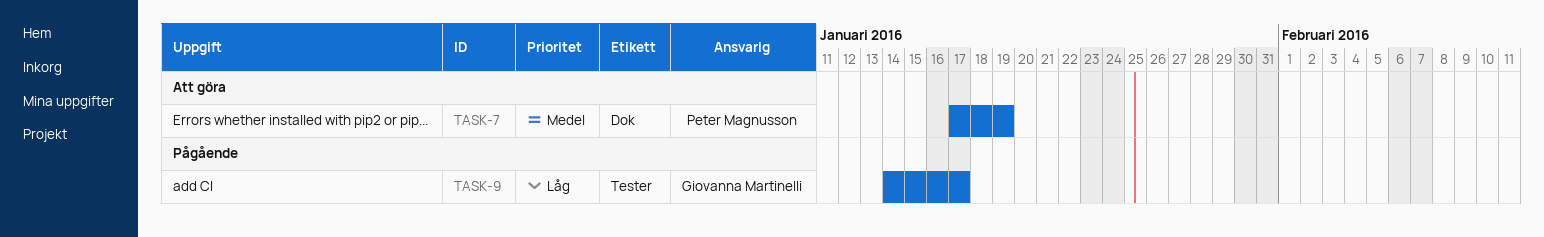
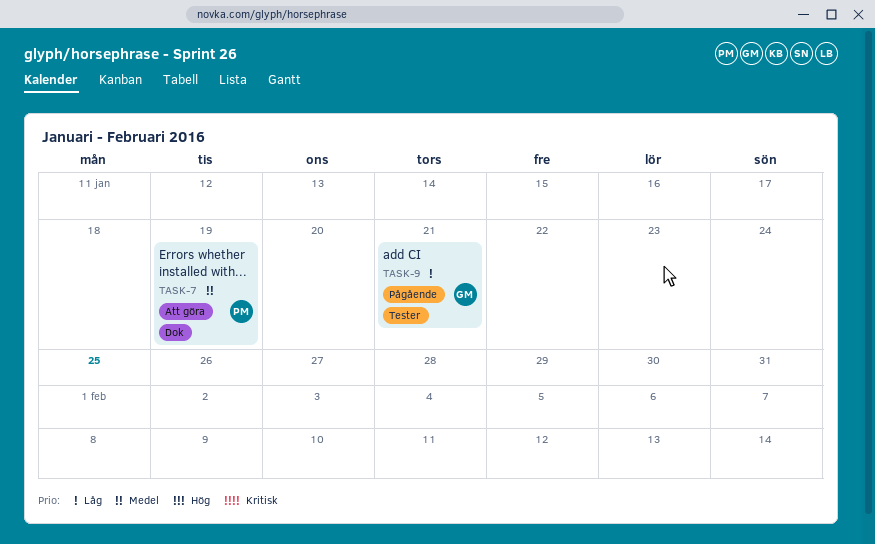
TASK-9, due: Jan 17 -> Jan 21

